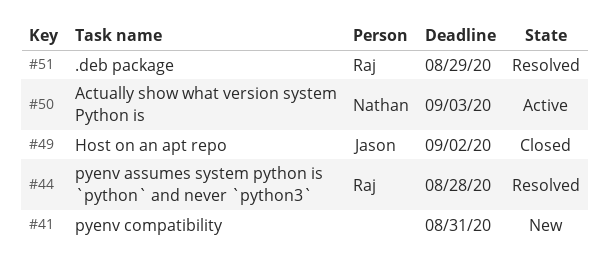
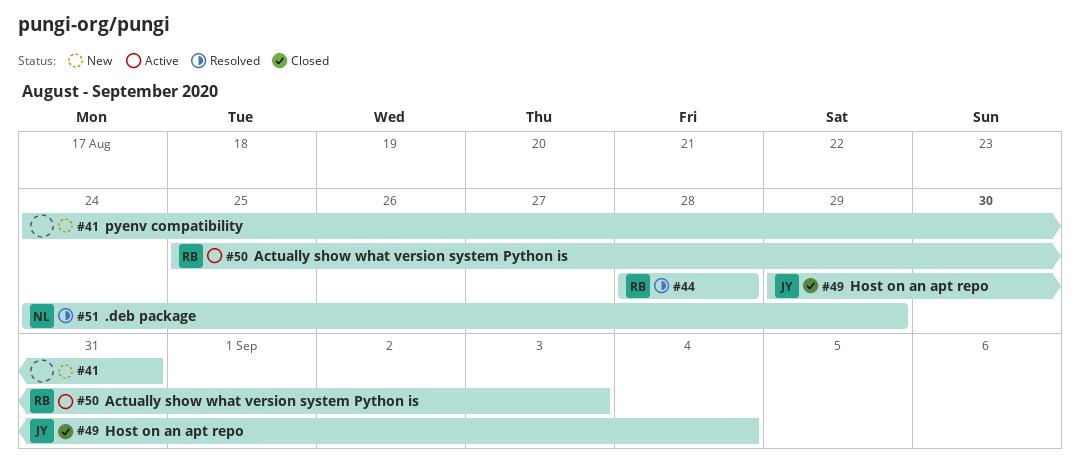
#49, due: Sep 2 -> Sep 4
#50, owner: Nathan -> Raj
#51, owner: Raj -> Nathan

